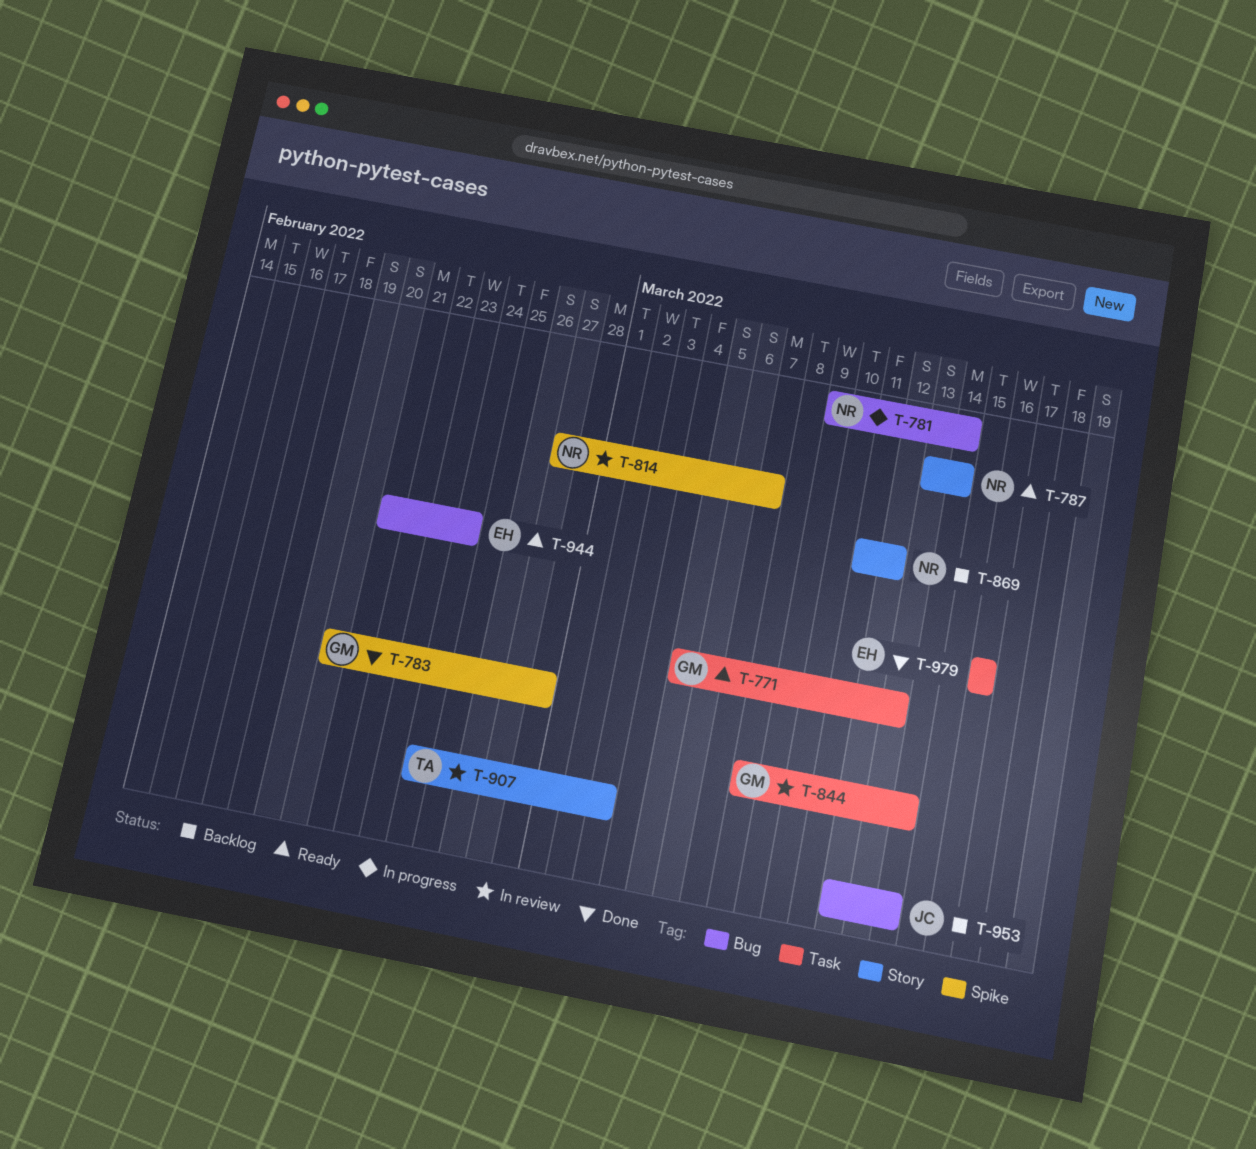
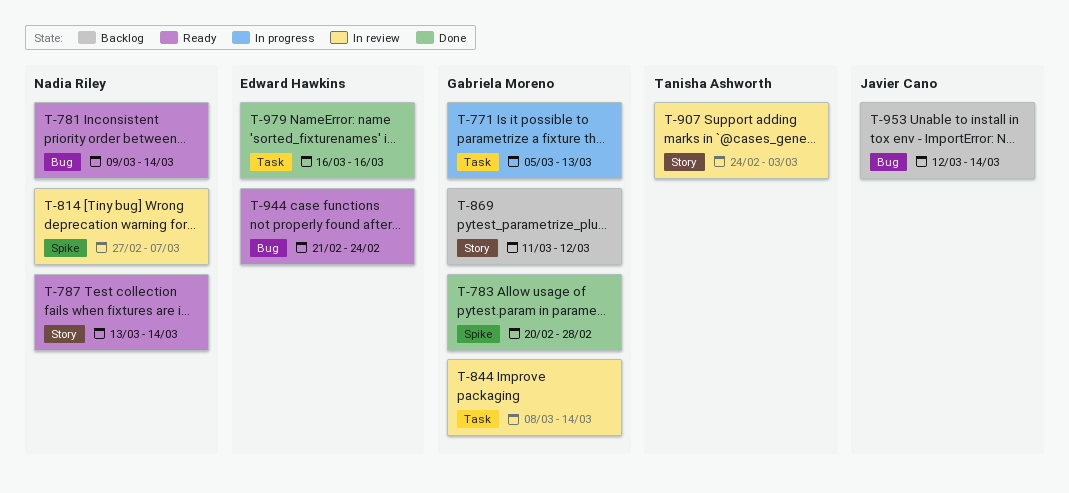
T-771, status: Ready -> In progress
T-781, status: In progress -> Ready
T-869, owner: Nadia Riley -> Gabriela Moreno

